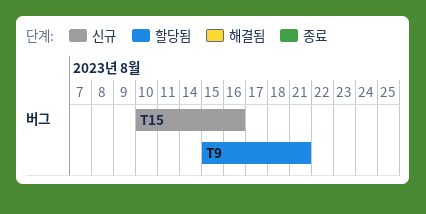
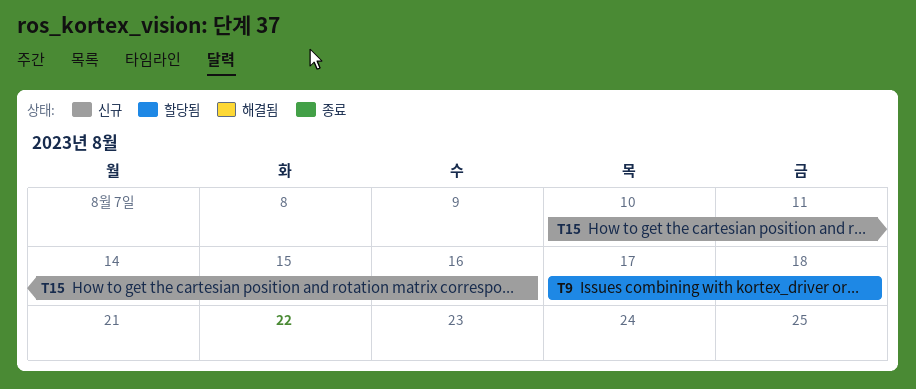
T9, start: Aug 15 -> Aug 17
T9, due: Aug 21 -> Aug 18

